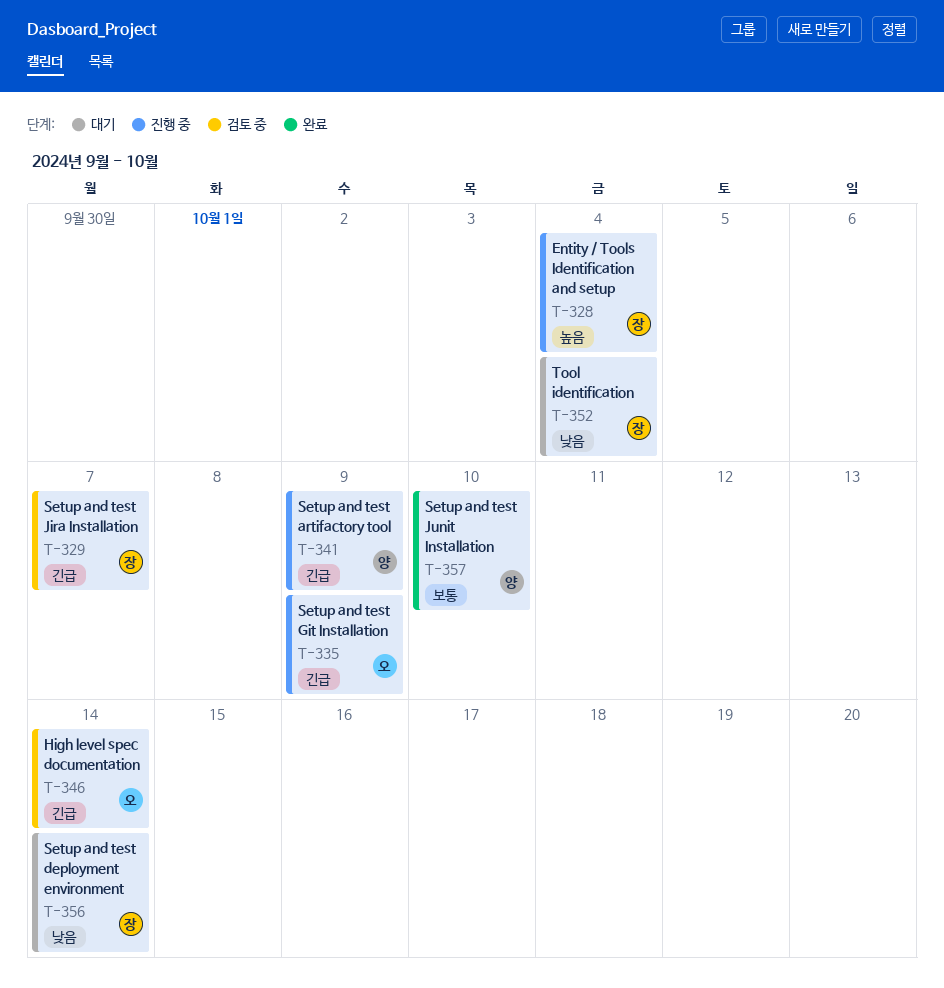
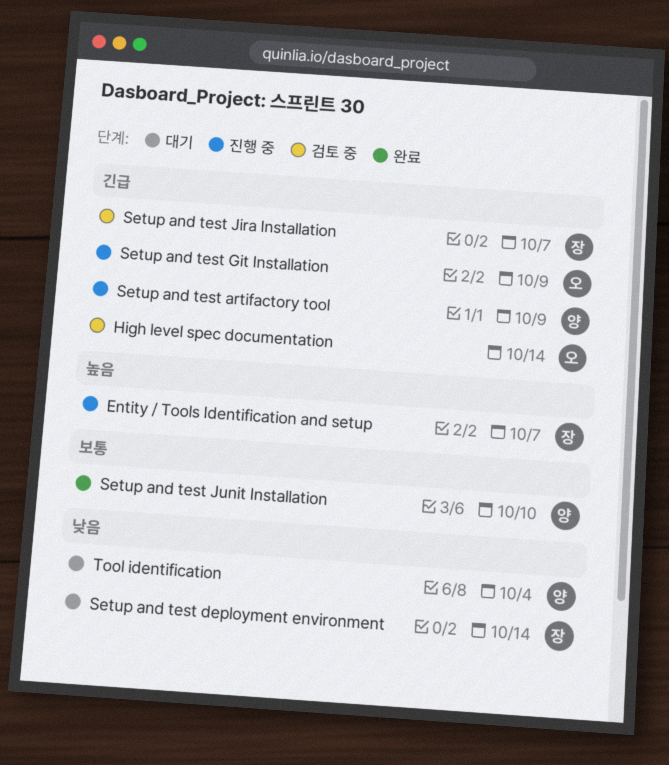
Entity / Tools Identification and setup, due: Oct 4 -> Oct 7
Tool identification, owner: 장 -> 양

